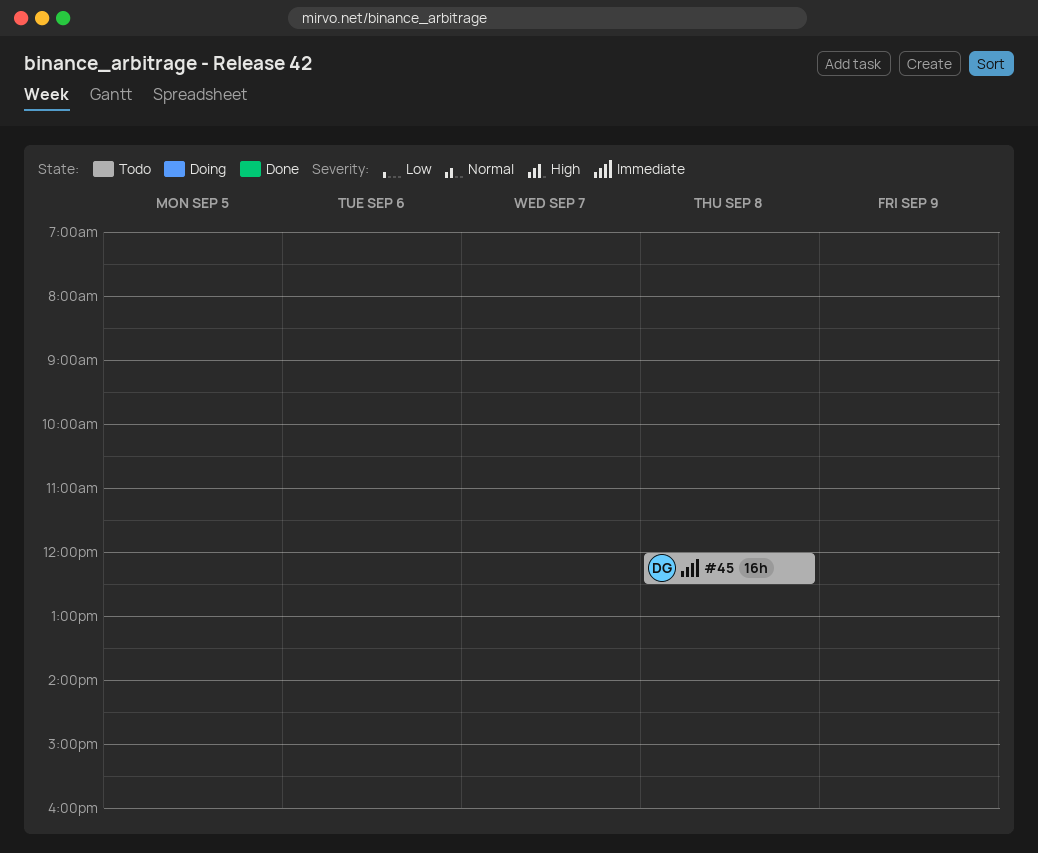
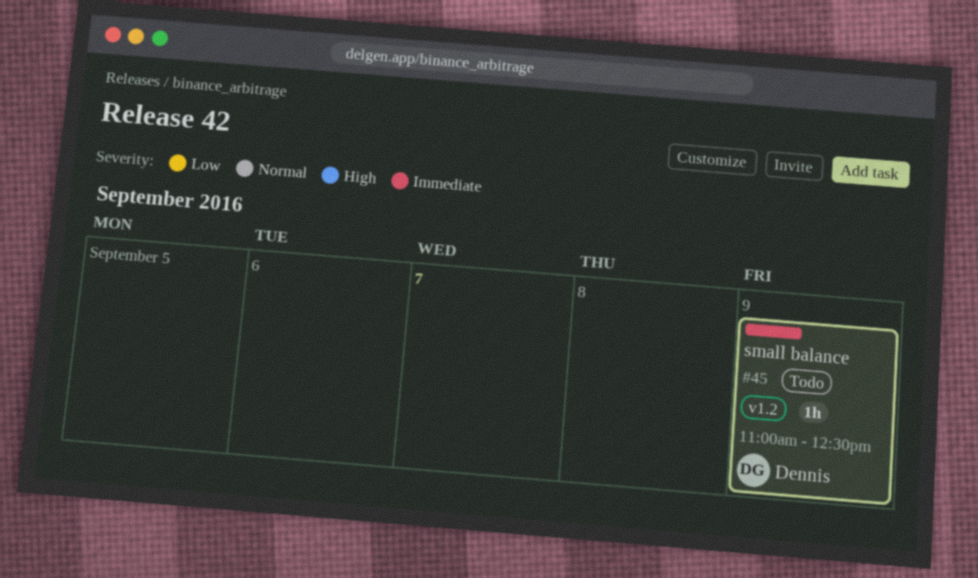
#45, estimate: 16h -> 1h
#45, day: Sep 8 -> Sep 9
#45, begins: 12:00 -> 11:00

